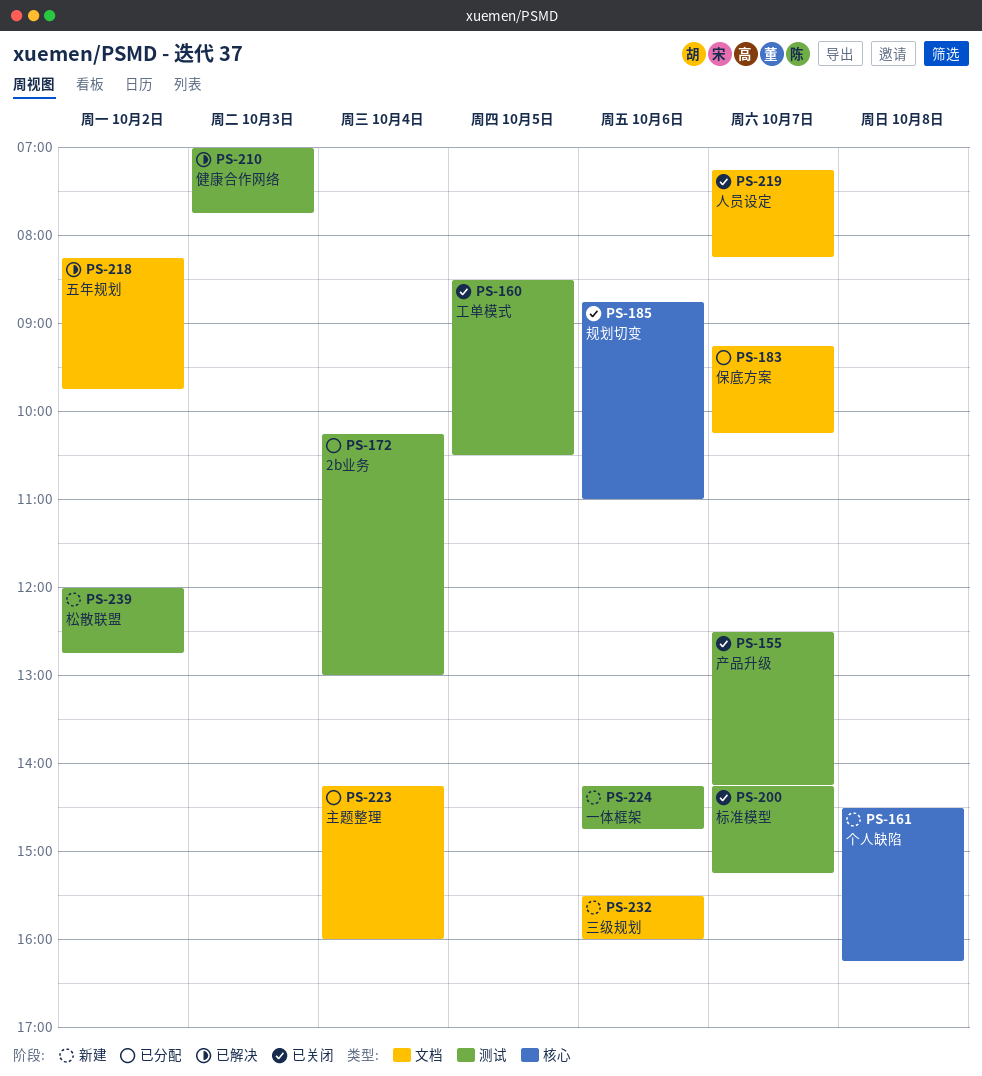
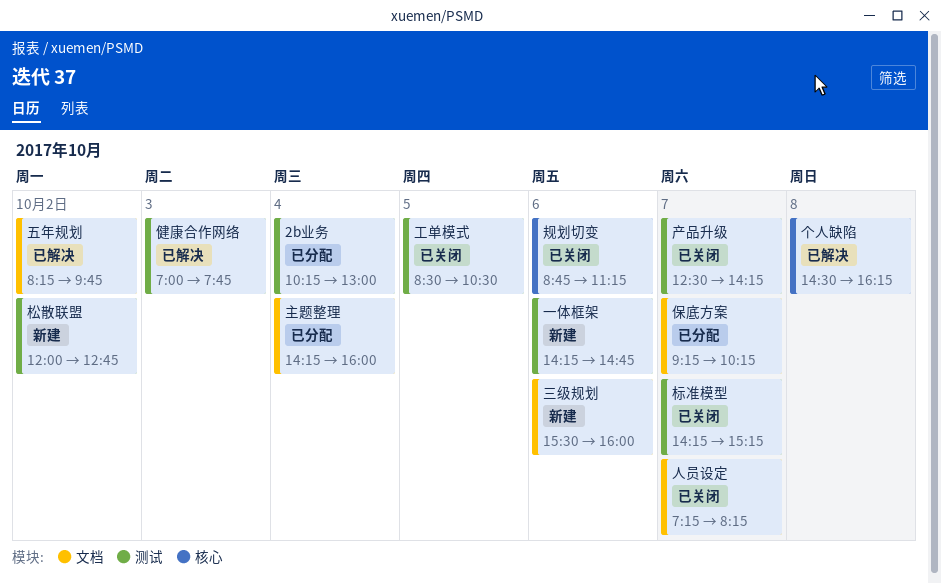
个人缺陷, status: 新建 -> 已解决
规划切变, ends: 11:00 -> 11:15

